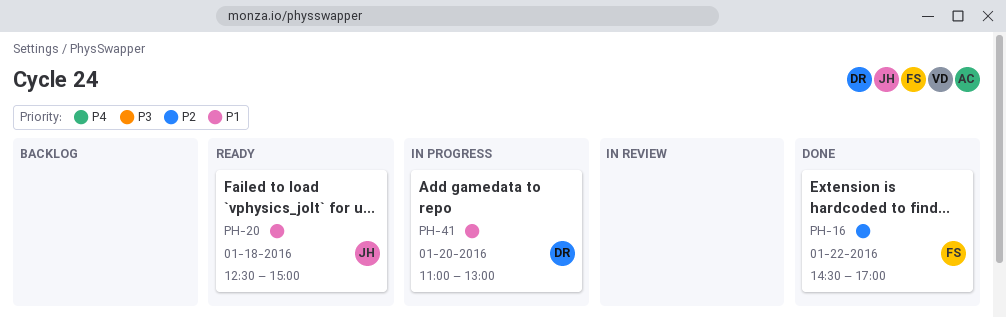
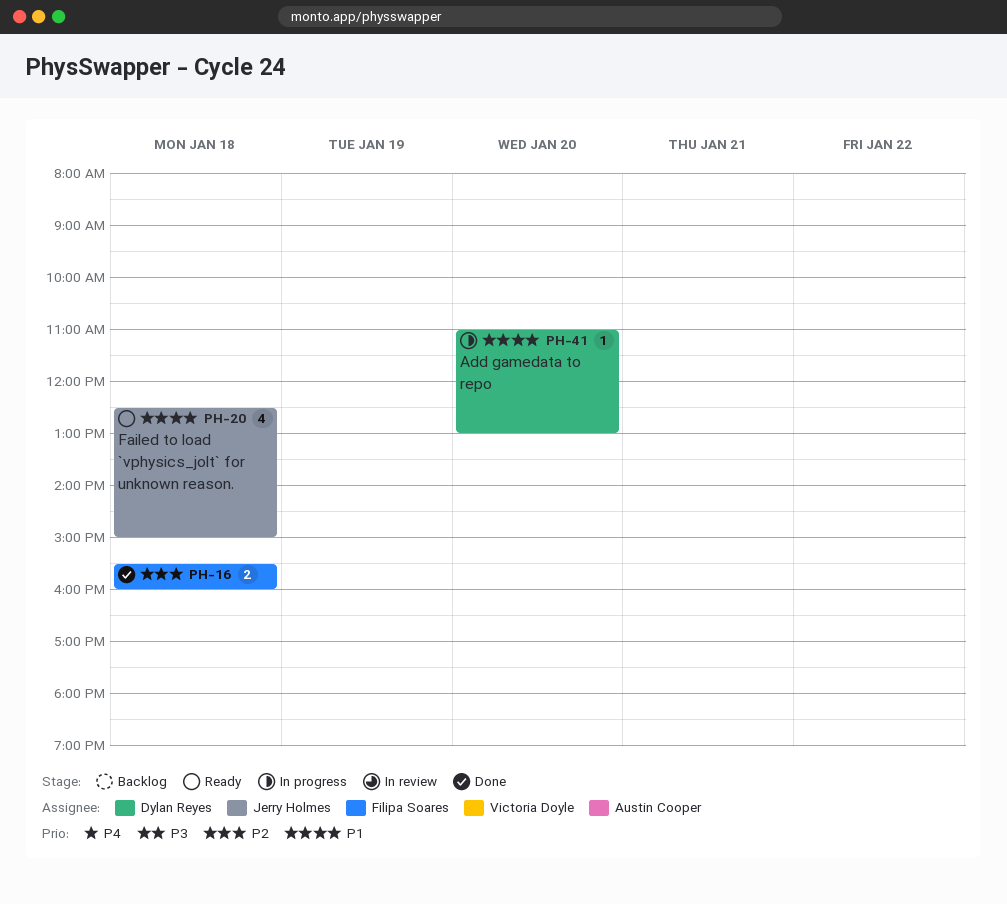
PH-16, day: Jan 22 -> Jan 18
PH-16, begins: 14:30 -> 15:30
PH-16, ends: 17:00 -> 16:00

